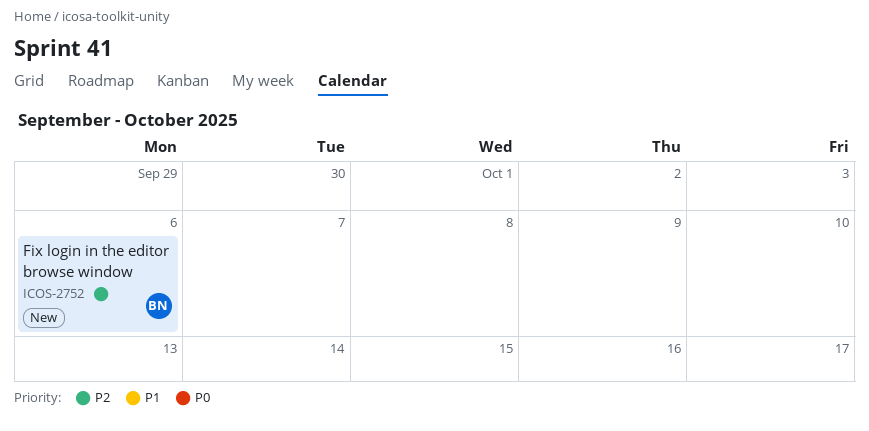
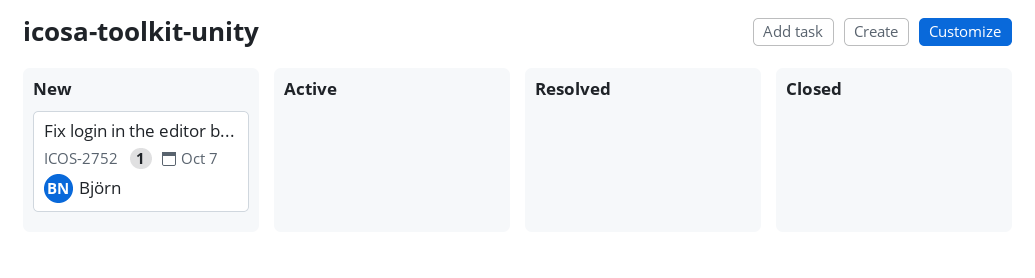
ICOS-2752, due: Oct 6 -> Oct 7

